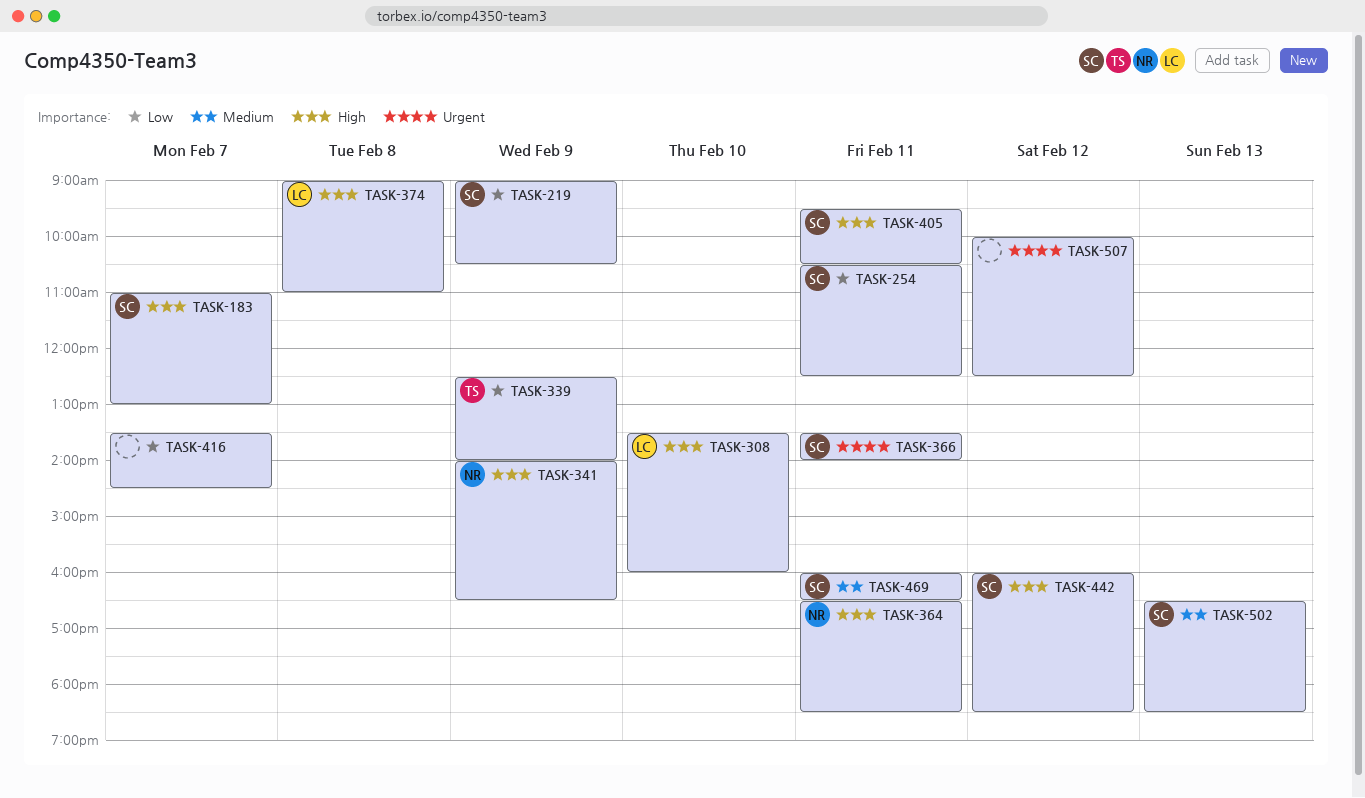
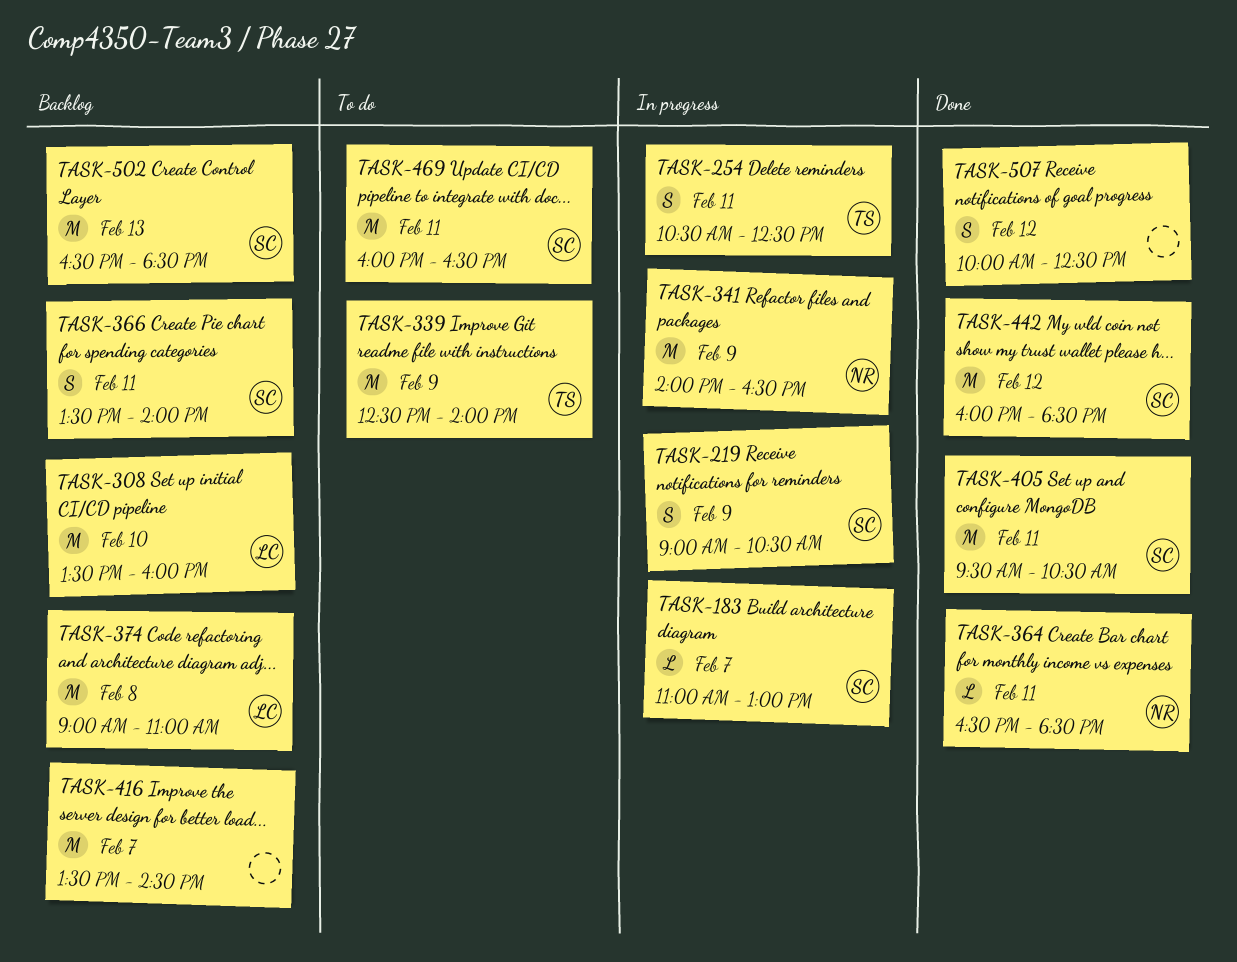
TASK-254, owner: SC -> TS

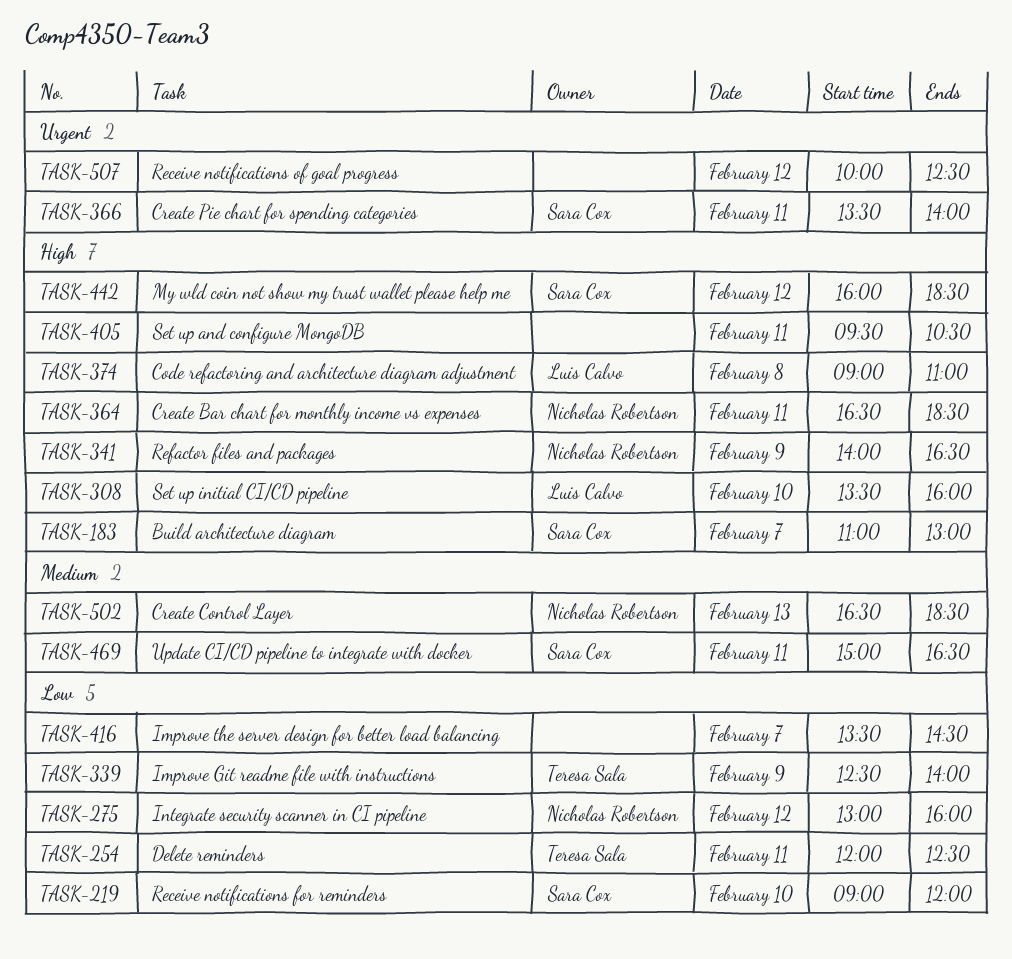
TASK-219, day: Feb 9 -> Feb 10
TASK-219, ends: 10:30 -> 12:00
TASK-254, begins: 10:30 -> 12:00
TASK-275: none -> present
TASK-405, owner: Sara Cox -> none
TASK-469, begins: 16:00 -> 15:00
TASK-502, owner: Sara Cox -> Nicholas Robertson

